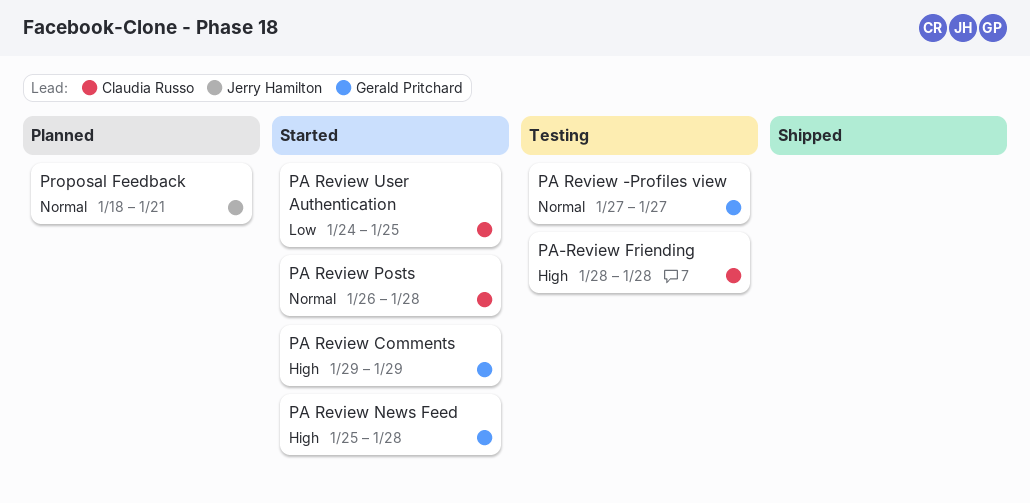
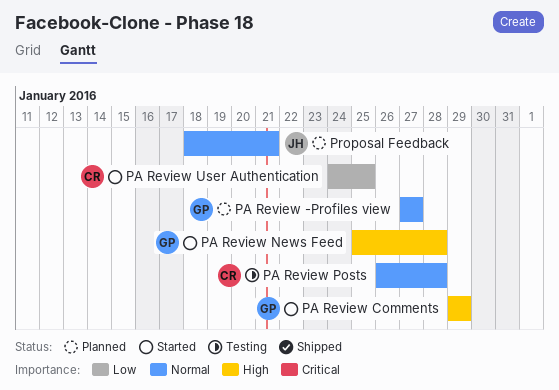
PA Review -Profiles view, status: Testing -> Planned
PA Review Posts, status: Started -> Testing
PA-Review Friending: present -> none

